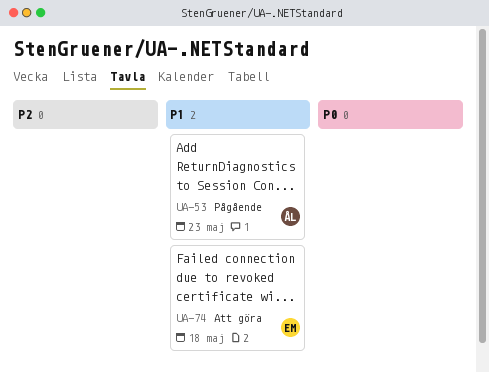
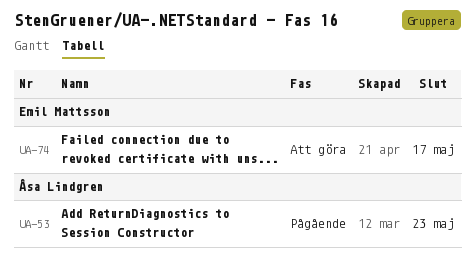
UA-74, due: May 18 -> May 17

